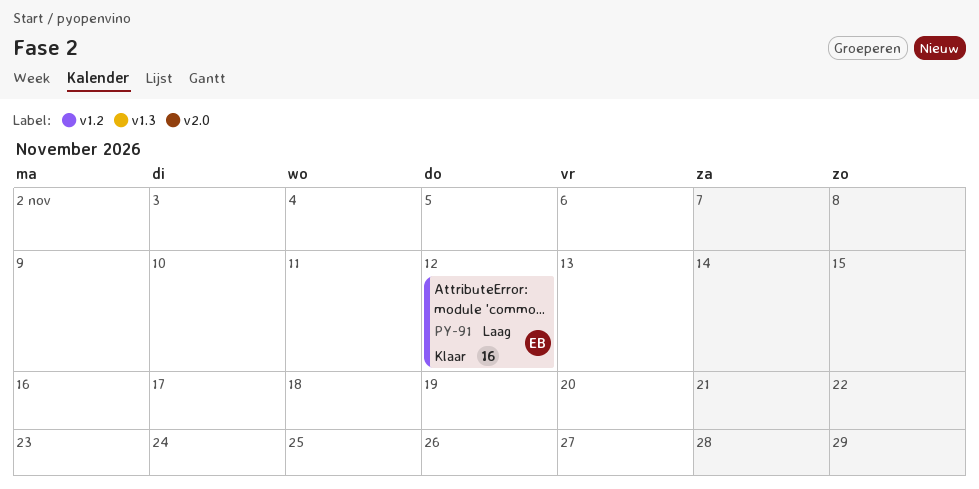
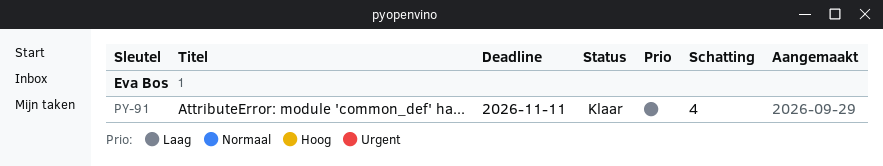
PY-91, estimate: 16 -> 4
PY-91, due: Nov 12 -> Nov 11

